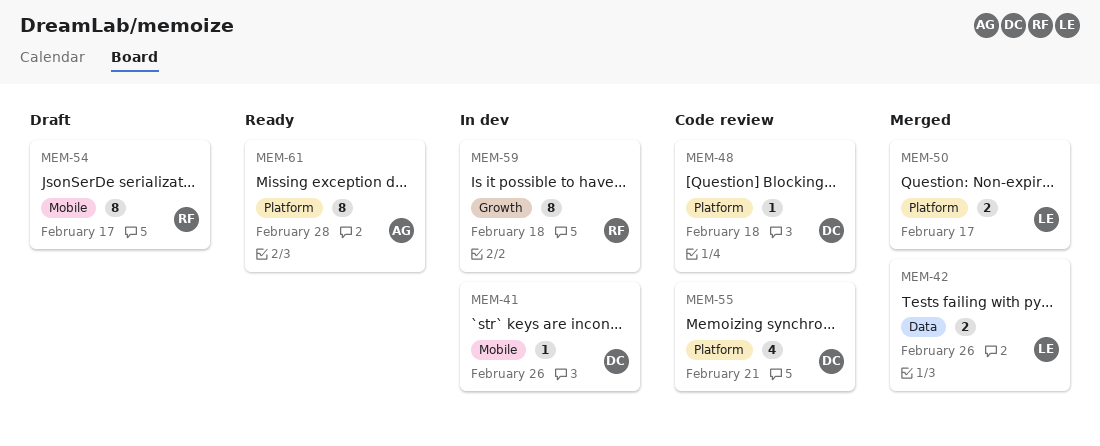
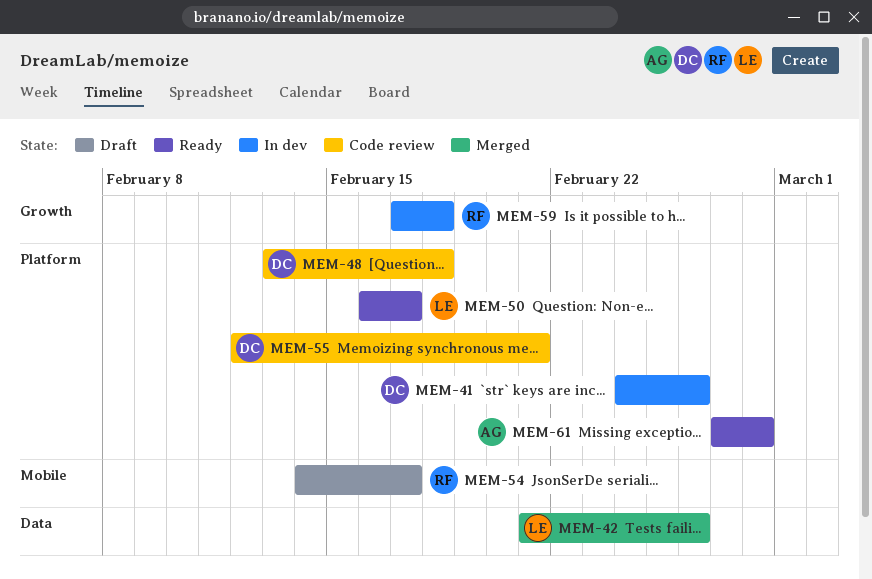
MEM-41, label: Mobile -> Platform
MEM-50, status: Merged -> Ready

